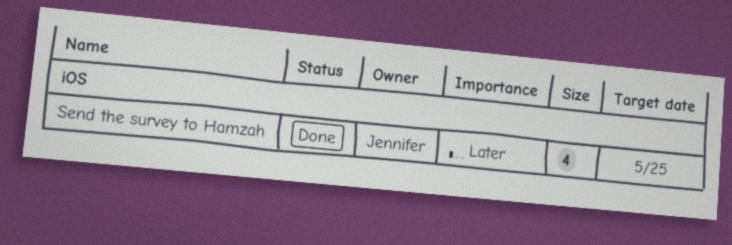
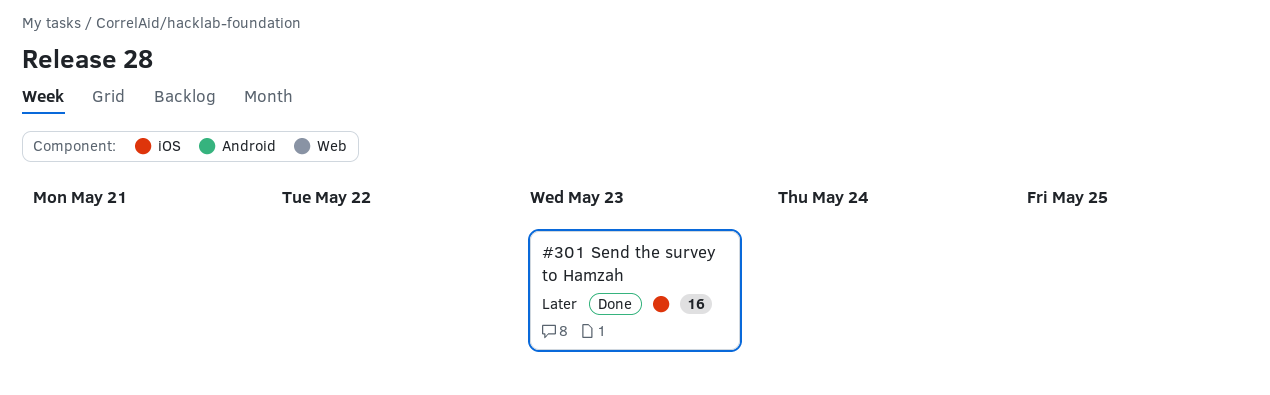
Send the survey to Hamzah, estimate: 4 -> 16
Send the survey to Hamzah, due: May 25 -> May 23

